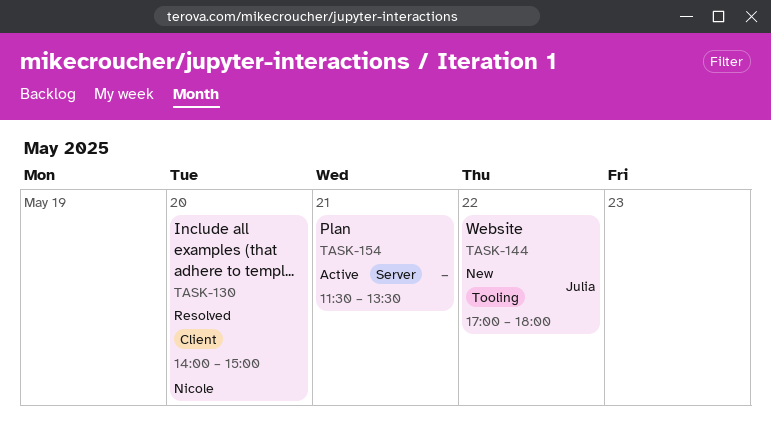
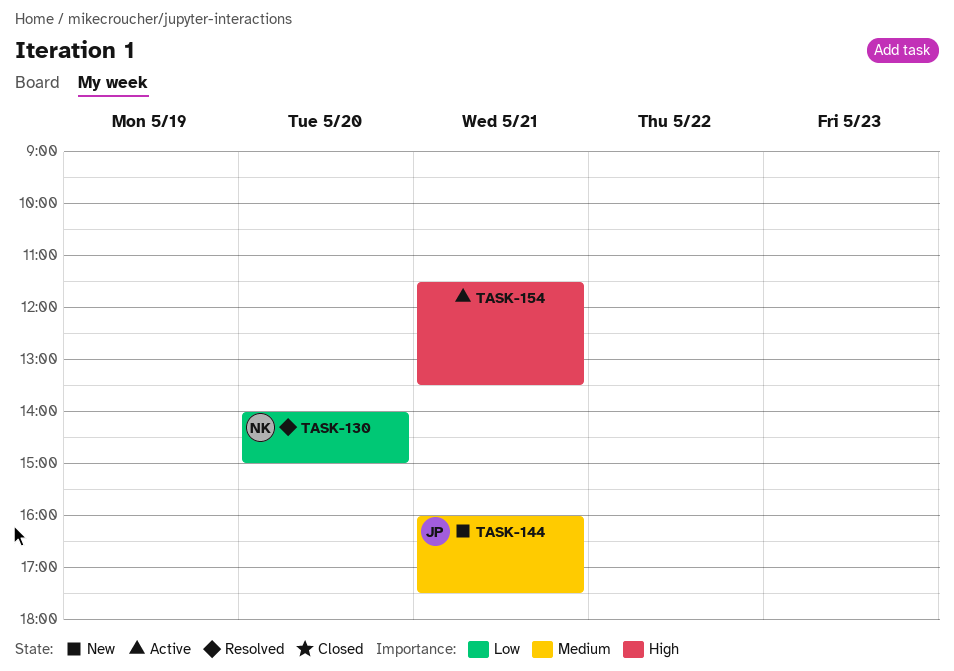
TASK-144, day: May 22 -> May 21
TASK-144, begins: 17:00 -> 16:00
TASK-144, ends: 18:00 -> 17:30

